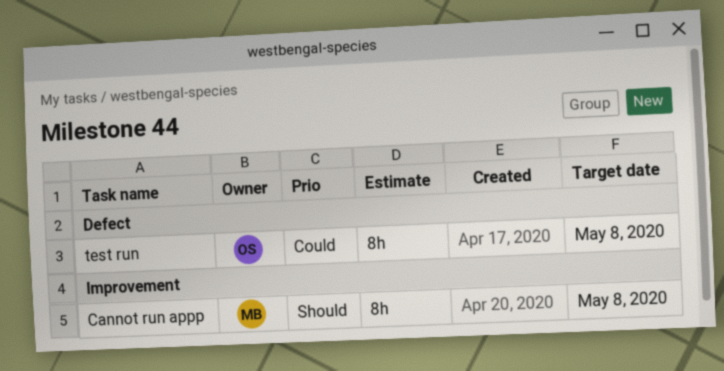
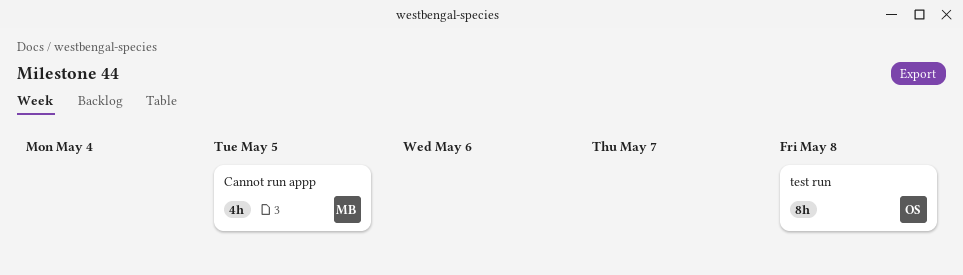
Cannot run appp, estimate: 8h -> 4h
Cannot run appp, due: May 8 -> May 5

